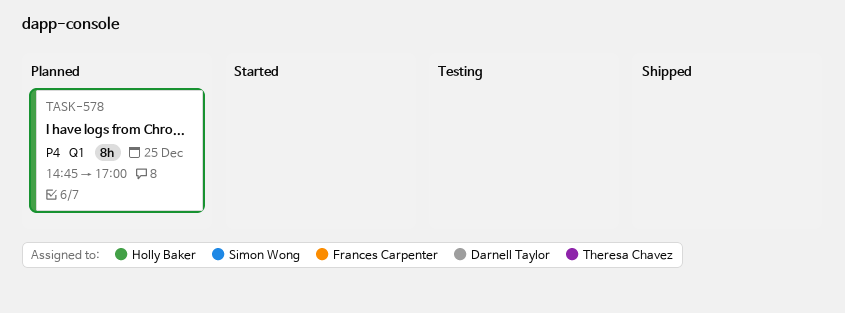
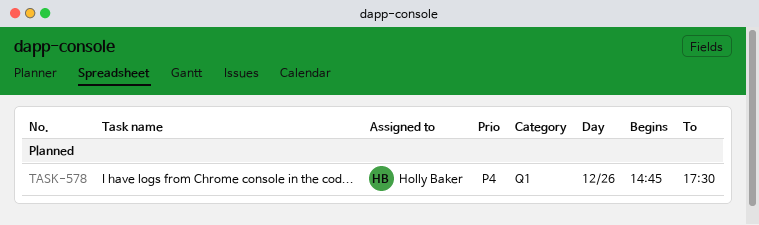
TASK-578, day: Dec 25 -> Dec 26
TASK-578, ends: 17:00 -> 17:30

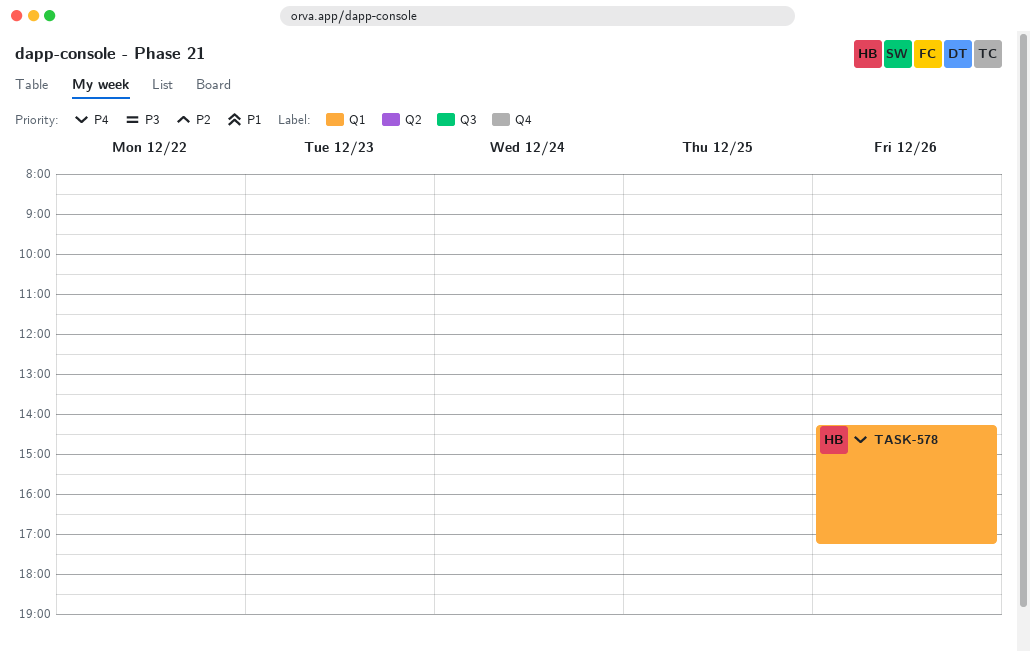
TASK-578, begins: 14:45 -> 14:15
TASK-578, ends: 17:30 -> 17:15

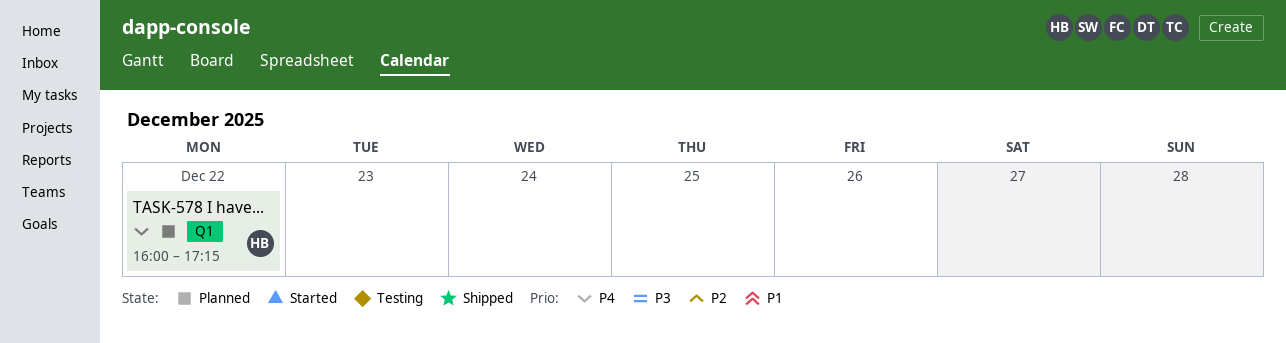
TASK-578, day: Dec 26 -> Dec 22
TASK-578, begins: 14:15 -> 16:00

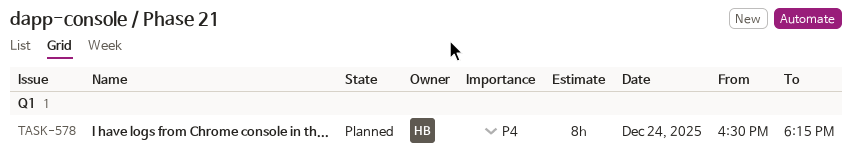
TASK-578, day: Dec 22 -> Dec 24
TASK-578, begins: 16:00 -> 16:30
TASK-578, ends: 17:15 -> 18:15

